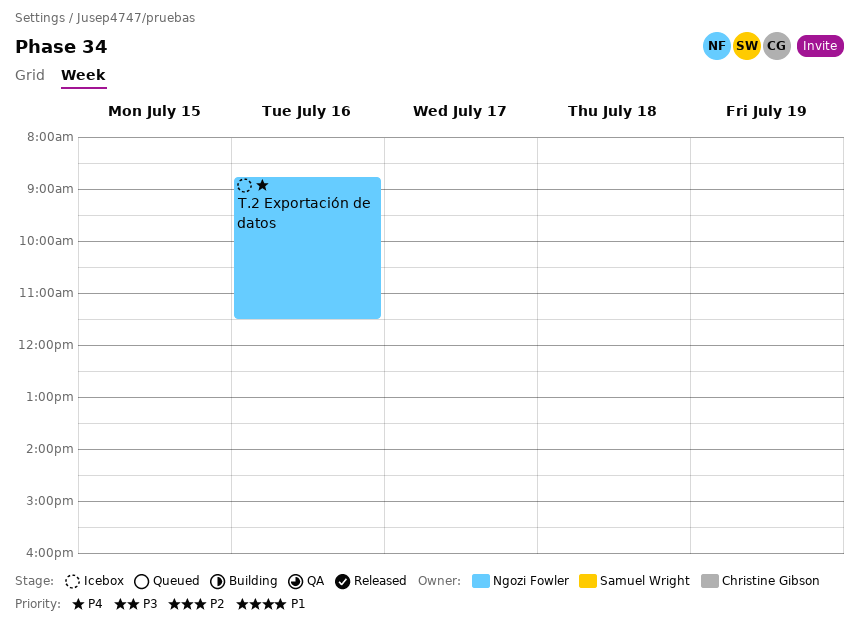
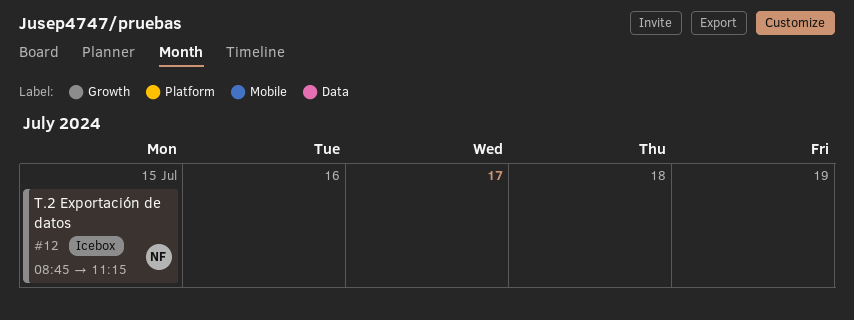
T.2 Exportación de datos, day: Jul 16 -> Jul 15
T.2 Exportación de datos, ends: 11:30 -> 11:15

